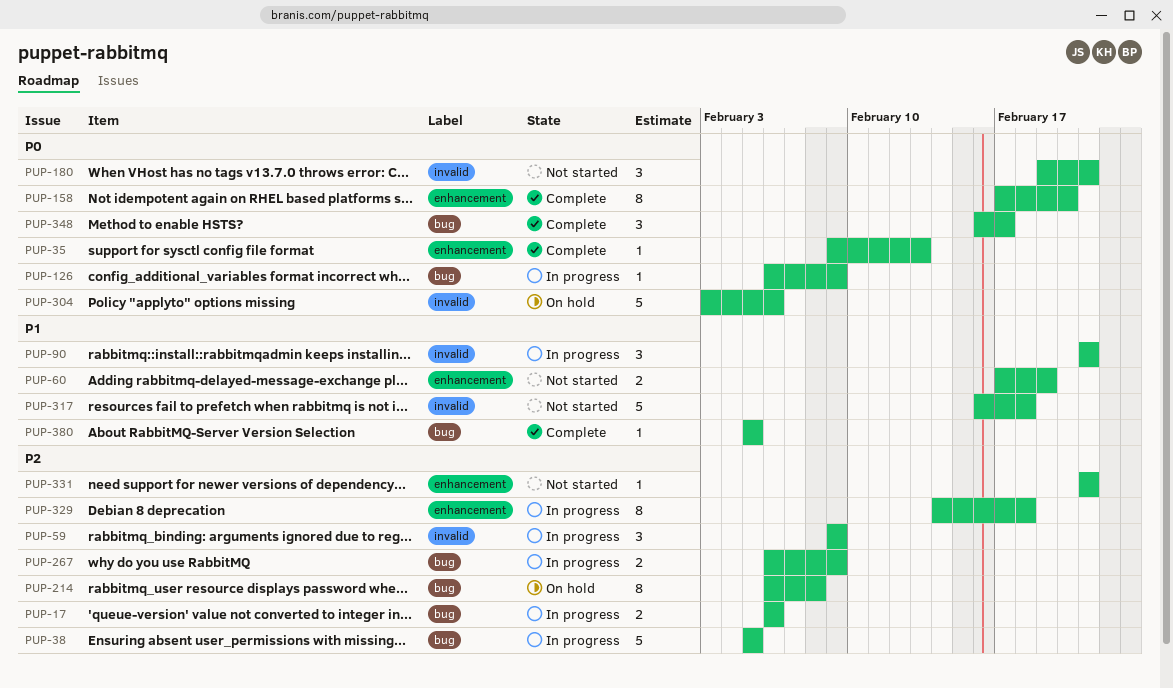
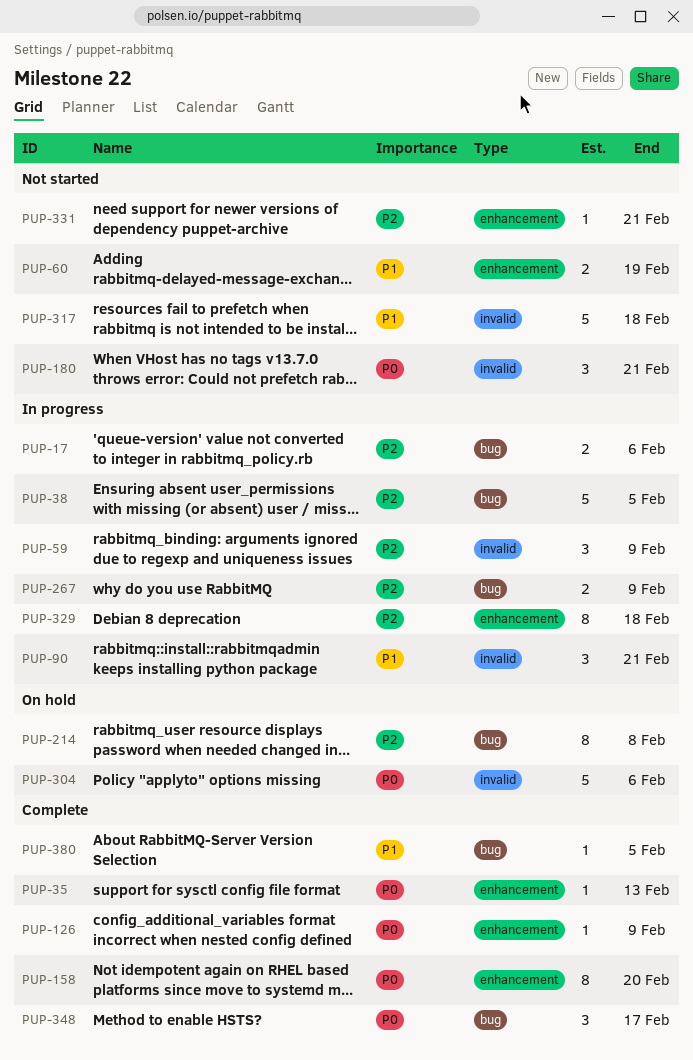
PUP-126, status: In progress -> Complete
PUP-126, label: bug -> enhancement

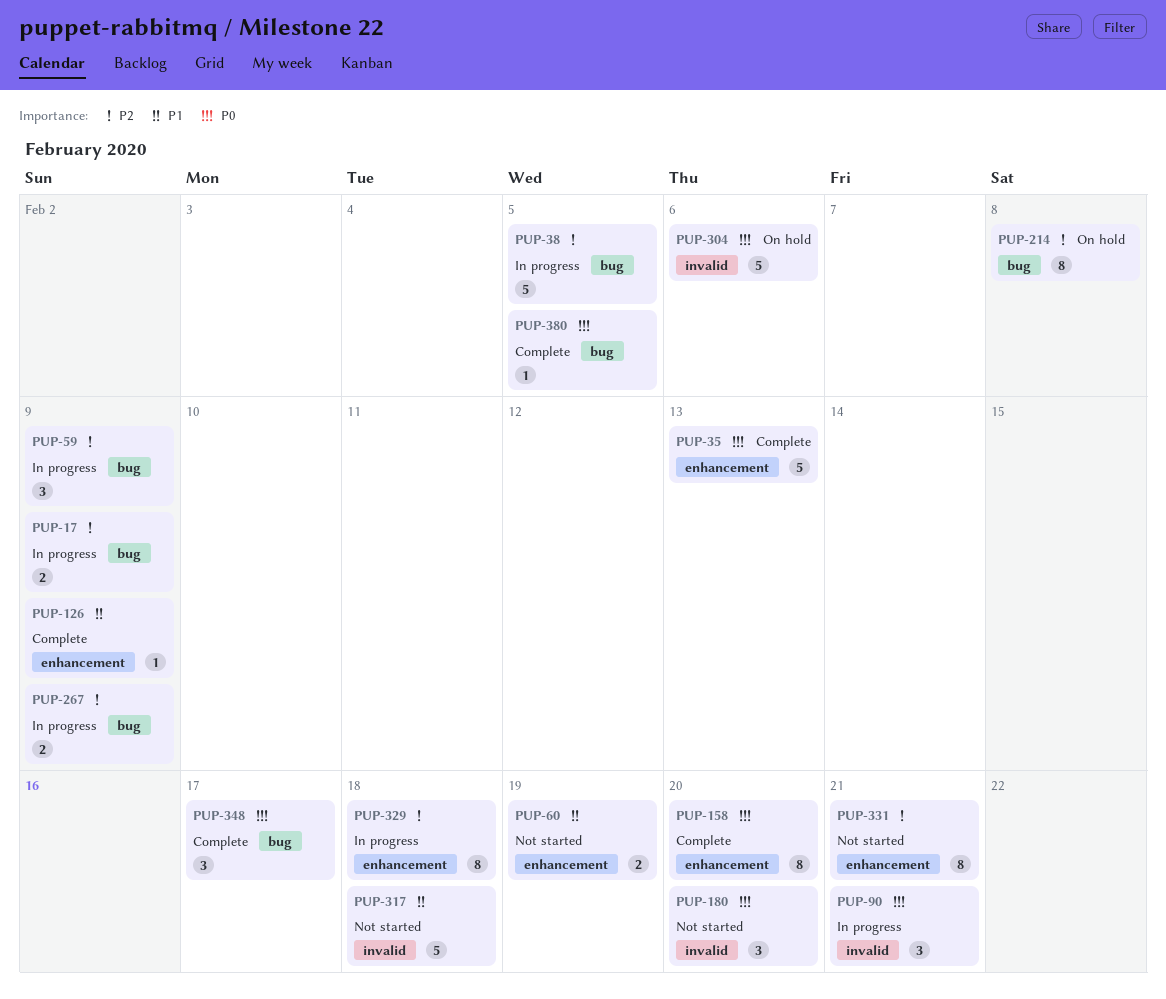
PUP-17, due: Feb 6 -> Feb 9
PUP-35, estimate: 1 -> 5
PUP-59, label: invalid -> bug
PUP-90, priority: P1 -> P0
PUP-126, priority: P0 -> P1
PUP-180, due: Feb 21 -> Feb 20
PUP-331, estimate: 1 -> 8
PUP-380, priority: P1 -> P0

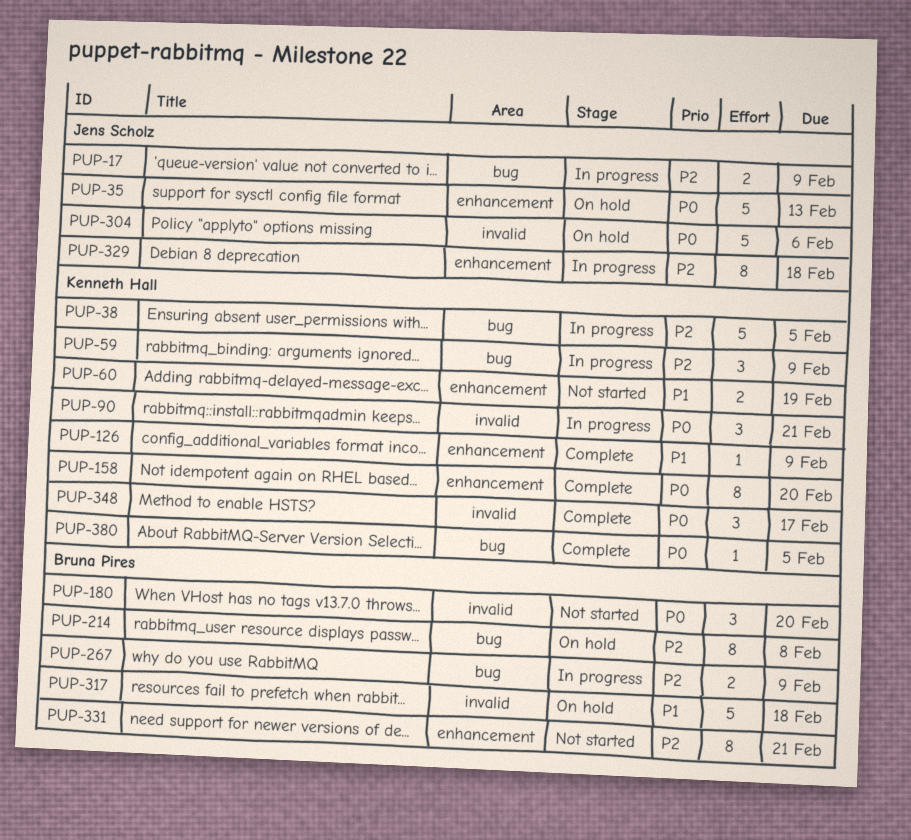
PUP-35, status: Complete -> On hold
PUP-317, status: Not started -> On hold
PUP-348, label: bug -> invalid

